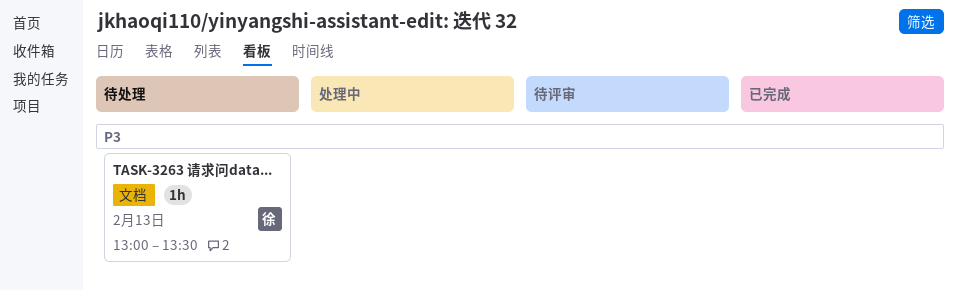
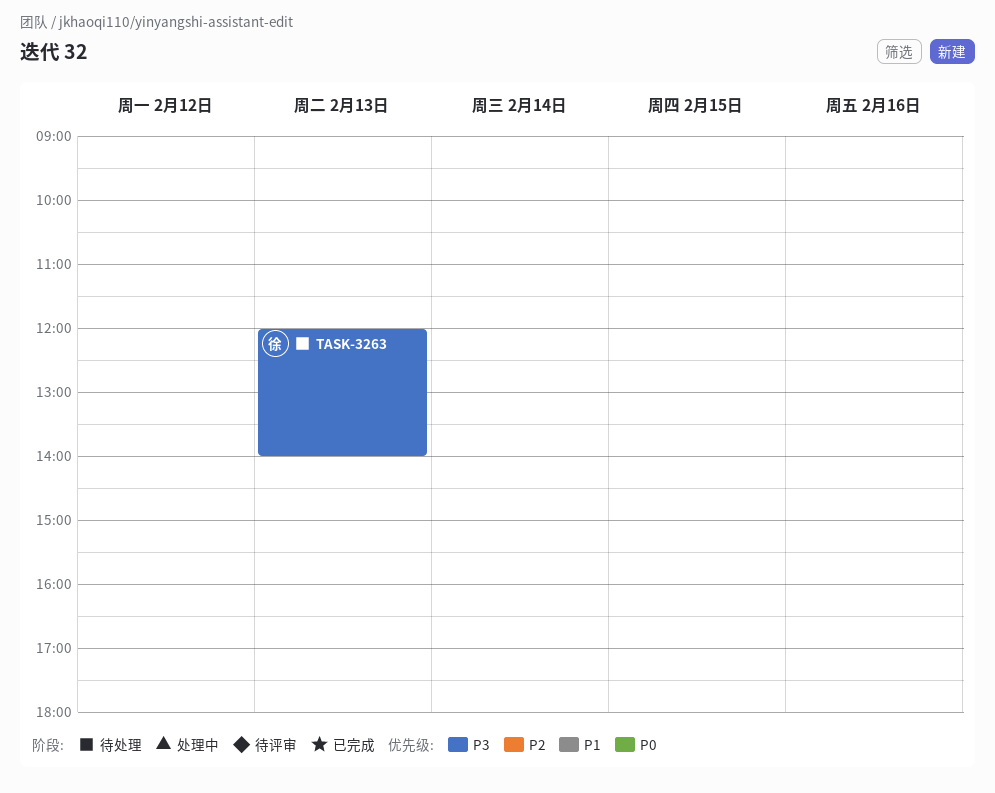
TASK-3263, begins: 13:00 -> 12:00
TASK-3263, ends: 13:30 -> 14:00

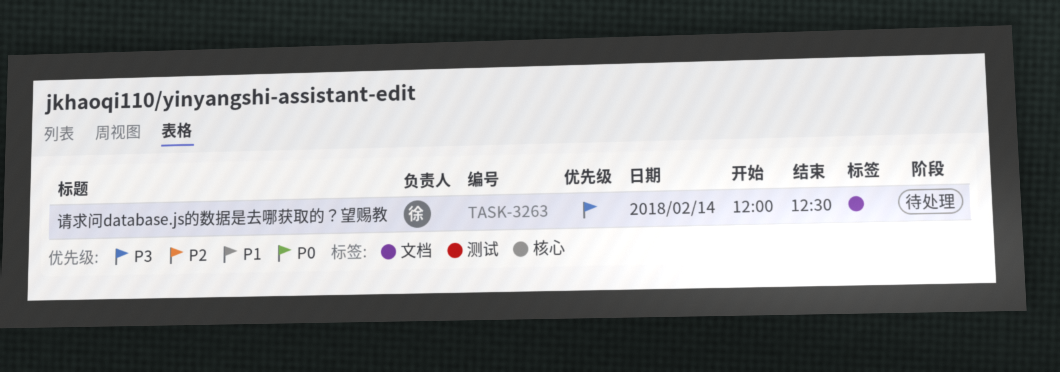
TASK-3263, day: Feb 13 -> Feb 14
TASK-3263, ends: 14:00 -> 12:30

